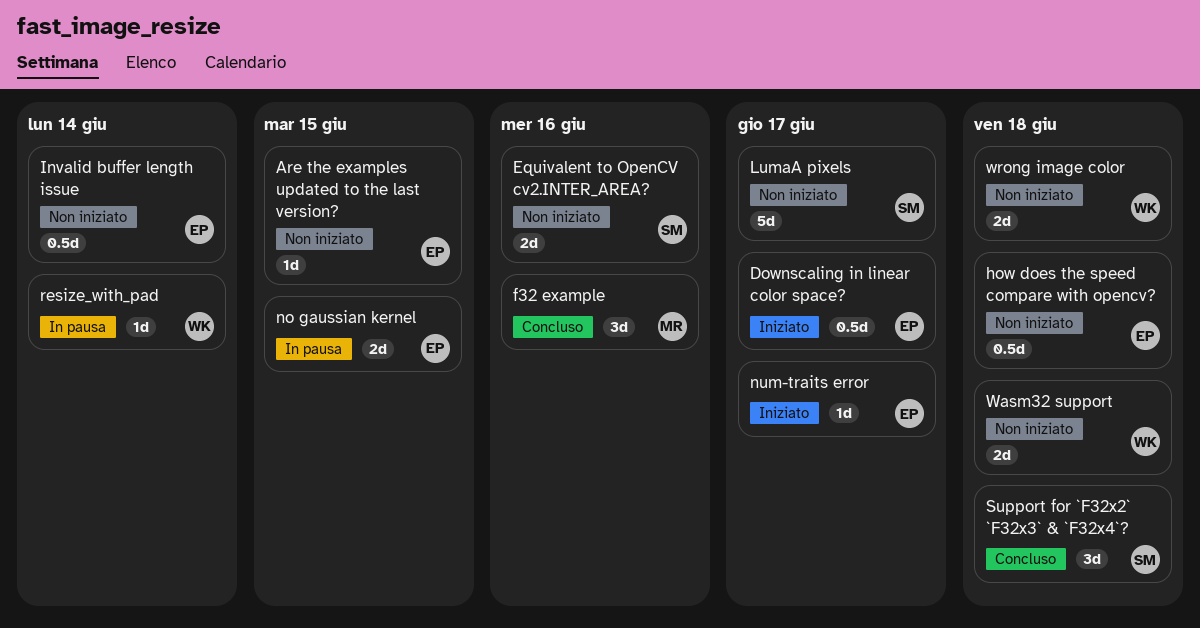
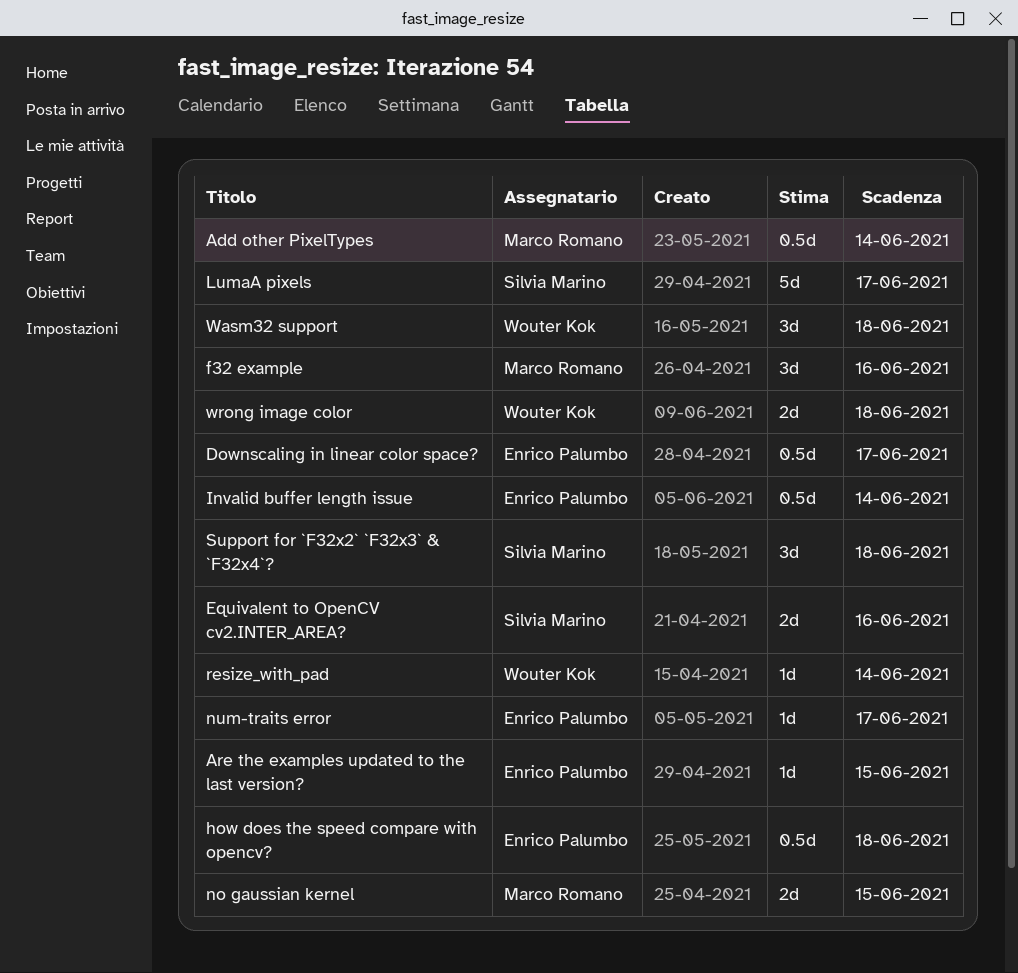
Add other PixelTypes: none -> present
no gaussian kernel, owner: Enrico Palumbo -> Marco Romano
Wasm32 support, estimate: 2d -> 3d

